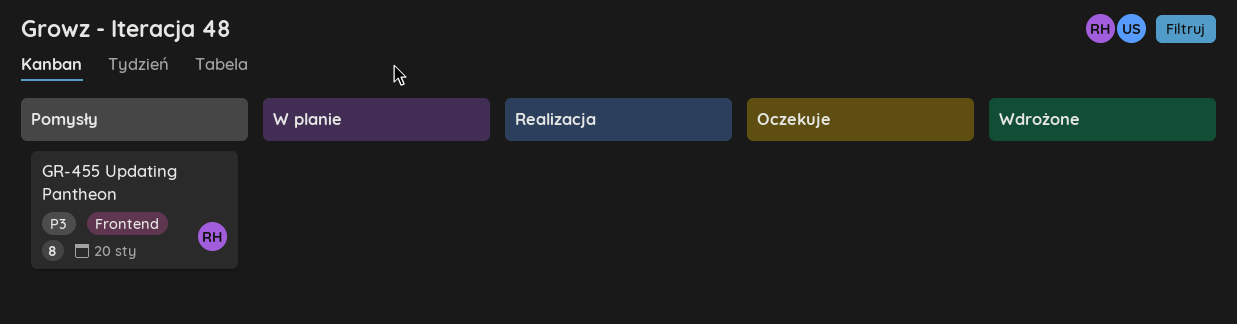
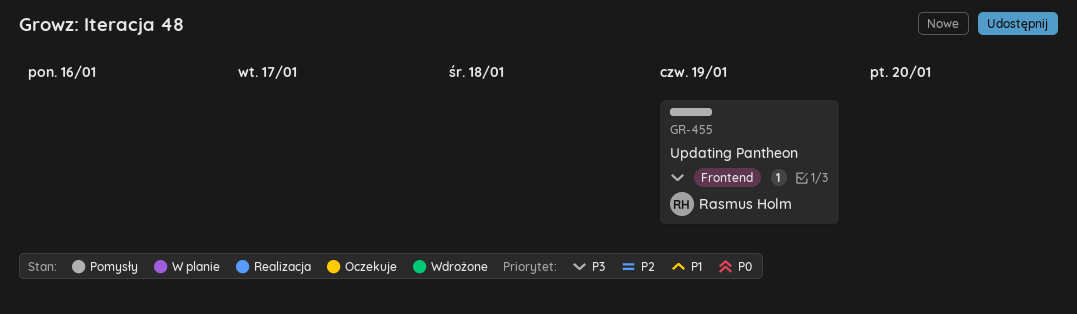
GR-455, estimate: 8 -> 1
GR-455, due: Jan 20 -> Jan 19

